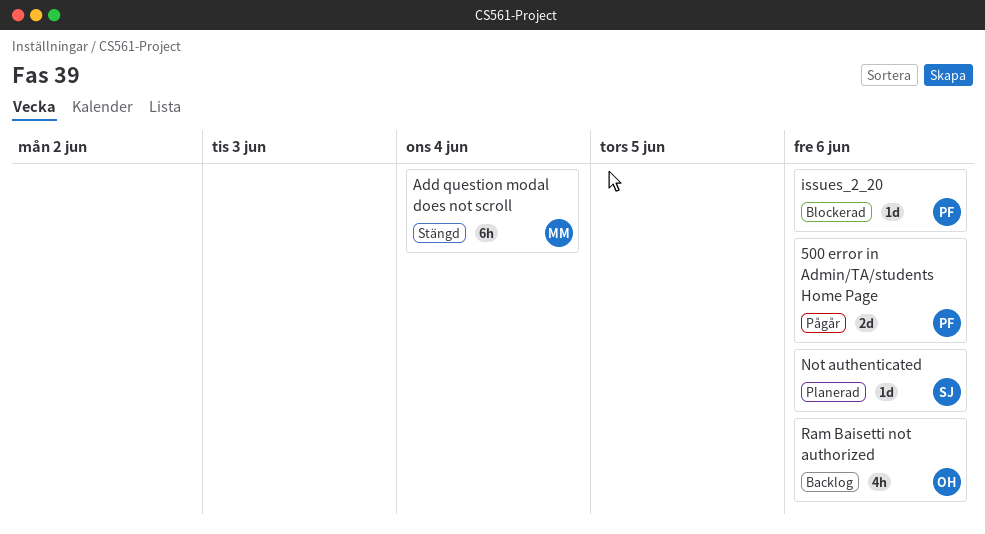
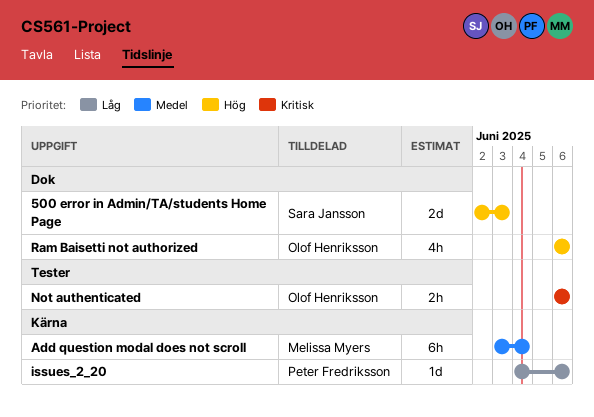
500 error in Admin/TA/students Home Page, owner: Peter Fredriksson -> Sara Jansson
500 error in Admin/TA/students Home Page, due: Jun 6 -> Jun 3
Not authenticated, owner: Sara Jansson -> Olof Henriksson
Not authenticated, estimate: 1d -> 2h

